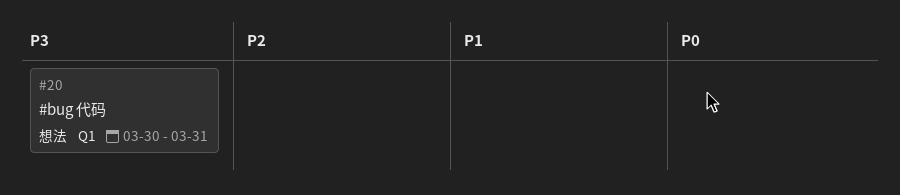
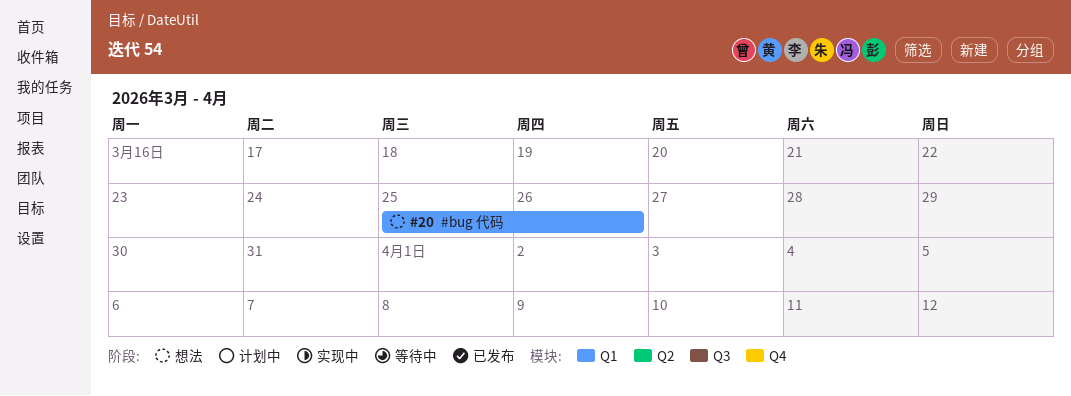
#20, start: Mar 30 -> Mar 25
#20, due: Mar 31 -> Mar 26

